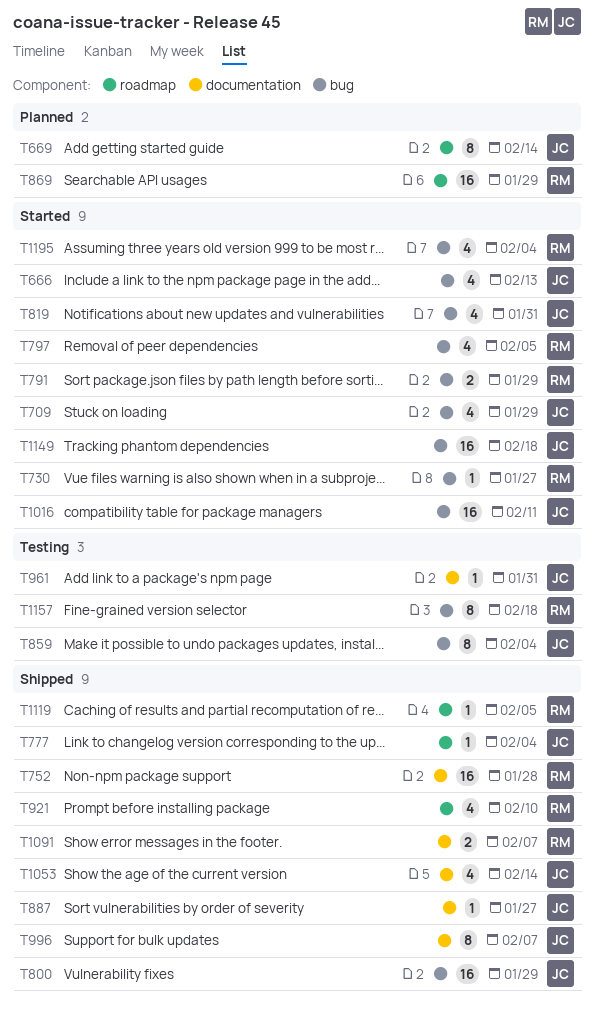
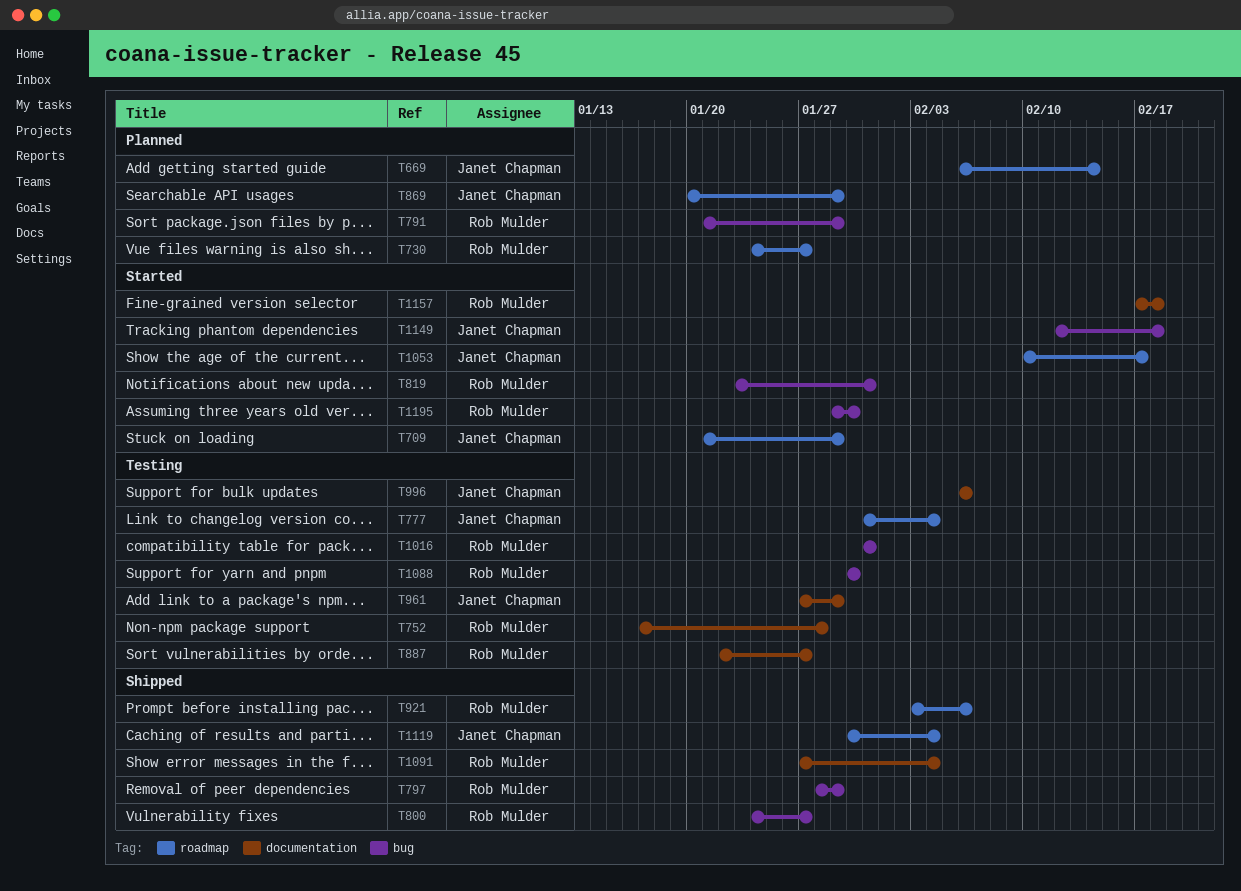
T666: present -> none
T709, label: bug -> roadmap
T730, status: Started -> Planned
T730, label: bug -> roadmap
T752, status: Shipped -> Testing
T777, status: Shipped -> Testing
T791, status: Started -> Planned
T797, status: Started -> Shipped
T797, due: Feb 5 -> Jan 29
T800, owner: Janet Chapman -> Rob Mulder
T800, due: Jan 29 -> Jan 27
T819, owner: Janet Chapman -> Rob Mulder
T859: present -> none
T869, owner: Rob Mulder -> Janet Chapman
T887, status: Shipped -> Testing
T887, owner: Janet Chapman -> Rob Mulder
T921, due: Feb 10 -> Feb 6
T961, due: Jan 31 -> Jan 29
T996, status: Shipped -> Testing
T996, due: Feb 7 -> Feb 6
T1016, status: Started -> Testing
T1016, owner: Janet Chapman -> Rob Mulder
T1016, due: Feb 11 -> Jan 31
T1053, status: Shipped -> Started
T1053, label: documentation -> roadmap
T1053, due: Feb 14 -> Feb 17
T1088: none -> present
T1091, due: Feb 7 -> Feb 4
T1119, owner: Rob Mulder -> Janet Chapman
T1119, due: Feb 5 -> Feb 4
T1157, status: Testing -> Started
T1157, label: bug -> documentation
T1195, due: Feb 4 -> Jan 30

